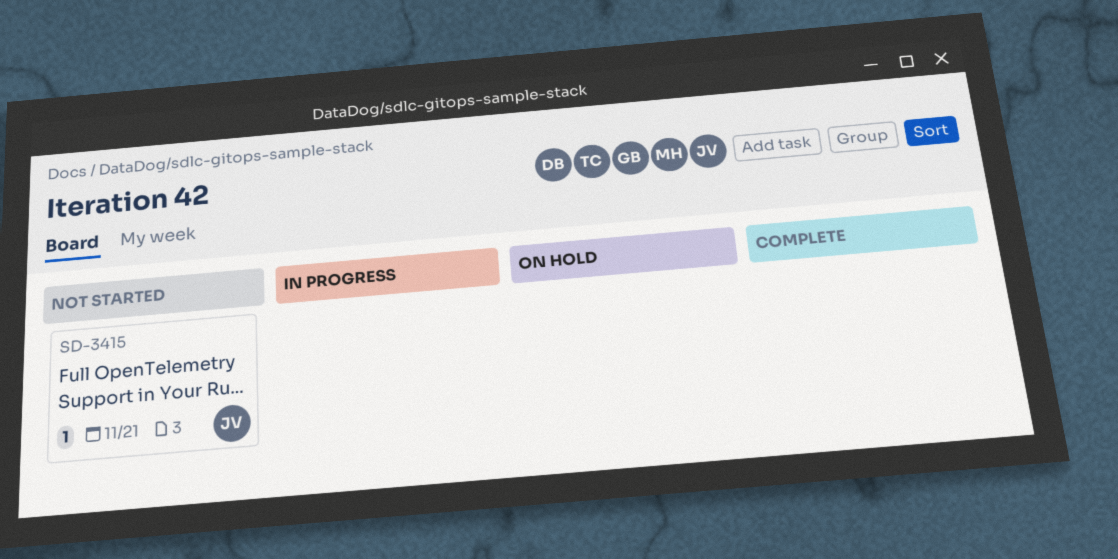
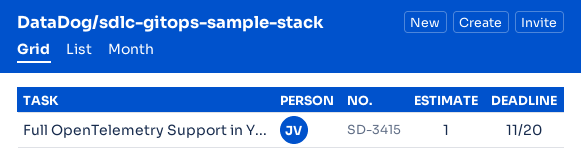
SD-3415, due: Nov 21 -> Nov 20

